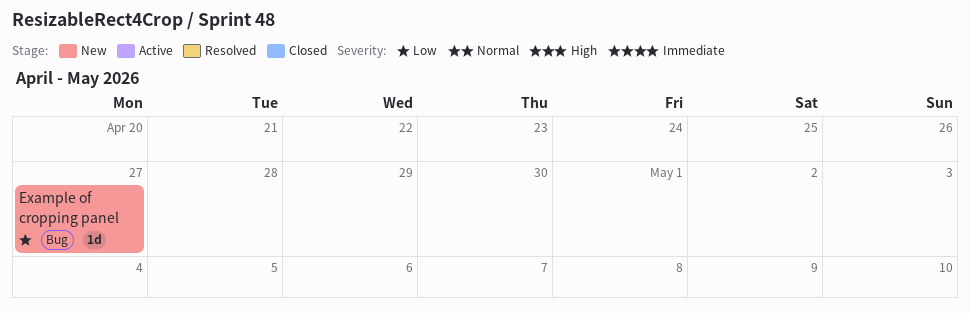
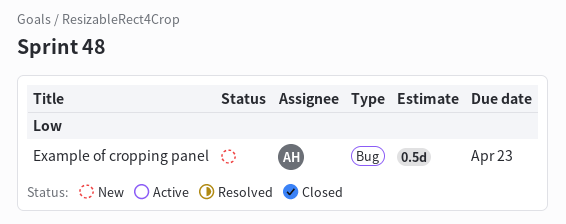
Example of cropping panel, estimate: 1d -> 0.5d
Example of cropping panel, due: Apr 27 -> Apr 23

